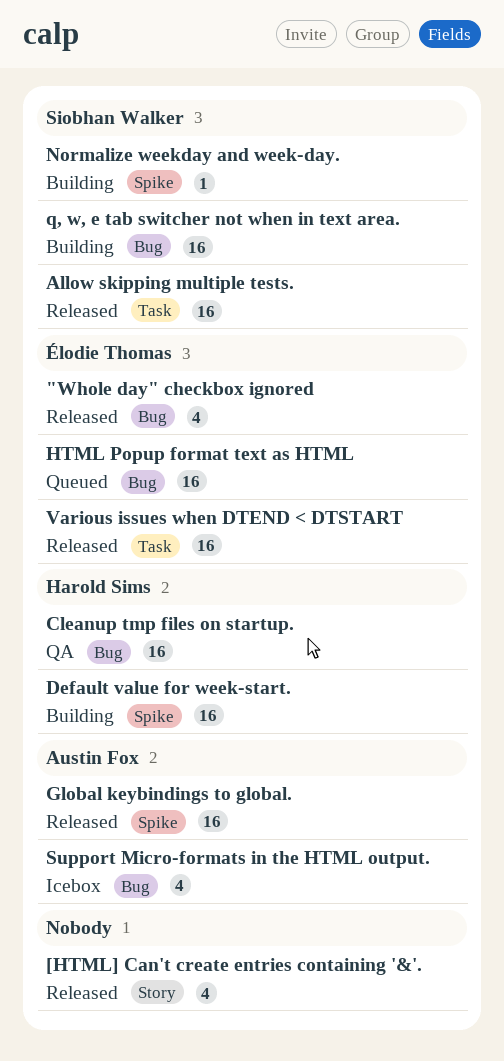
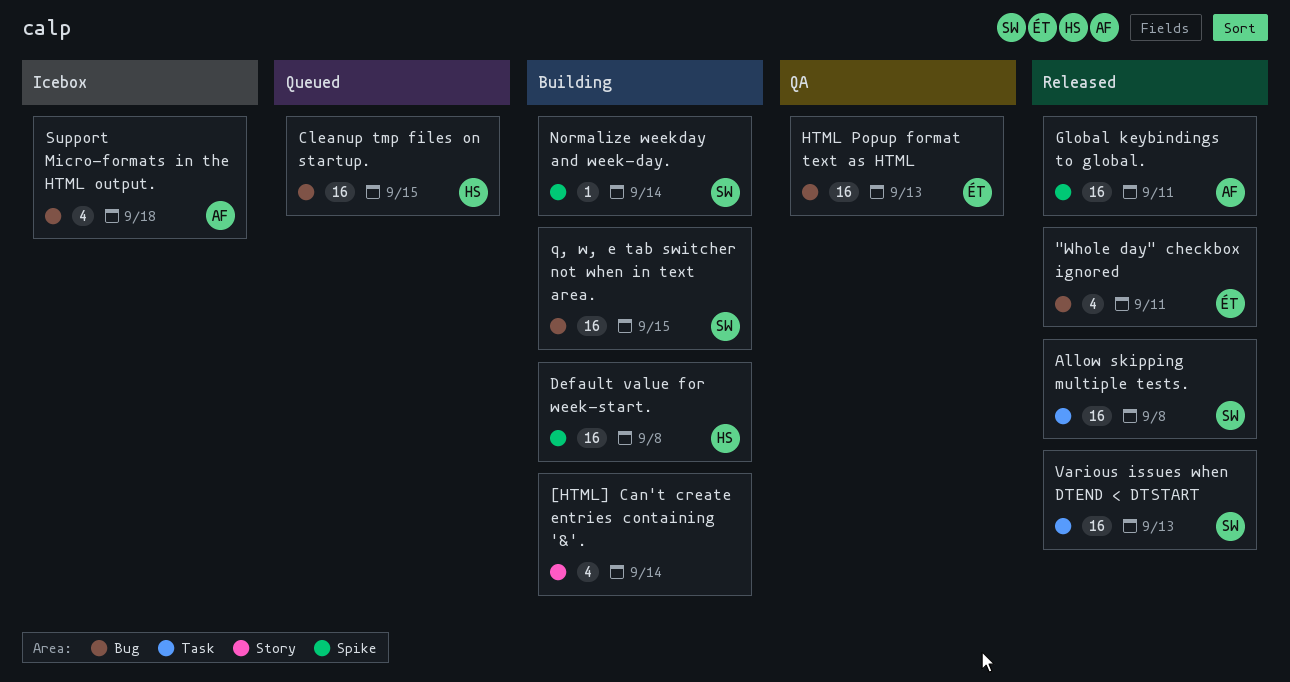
[HTML] Can't create entries containing '&'., status: Released -> Building
Cleanup tmp files on startup., status: QA -> Queued
HTML Popup format text as HTML, status: Queued -> QA
Various issues when DTEND < DTSTART, owner: Élodie Thomas -> Siobhan Walker

